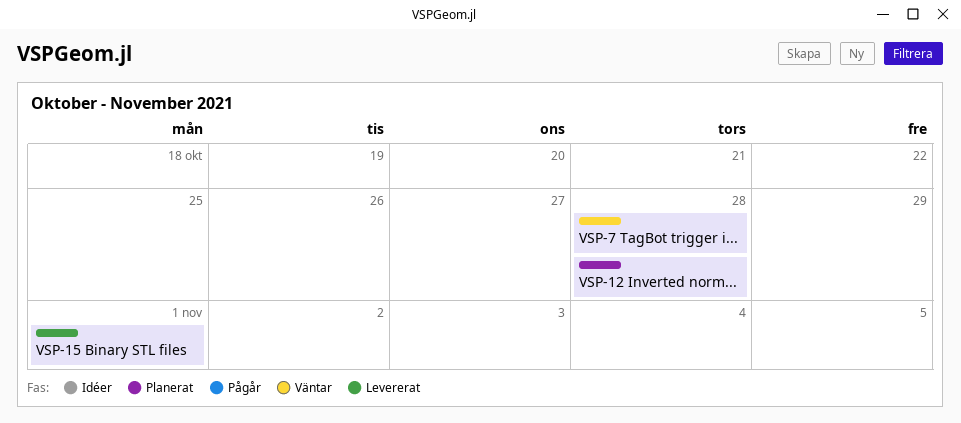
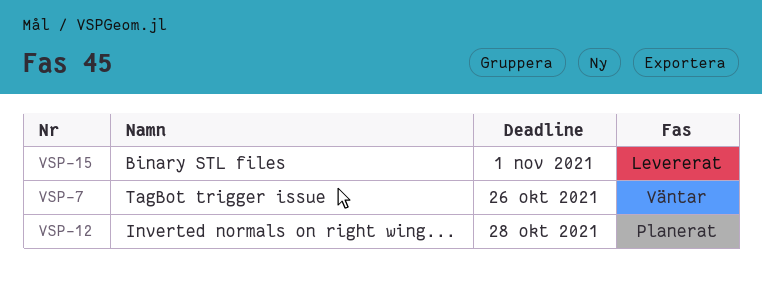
VSP-7, due: Oct 28 -> Oct 26

